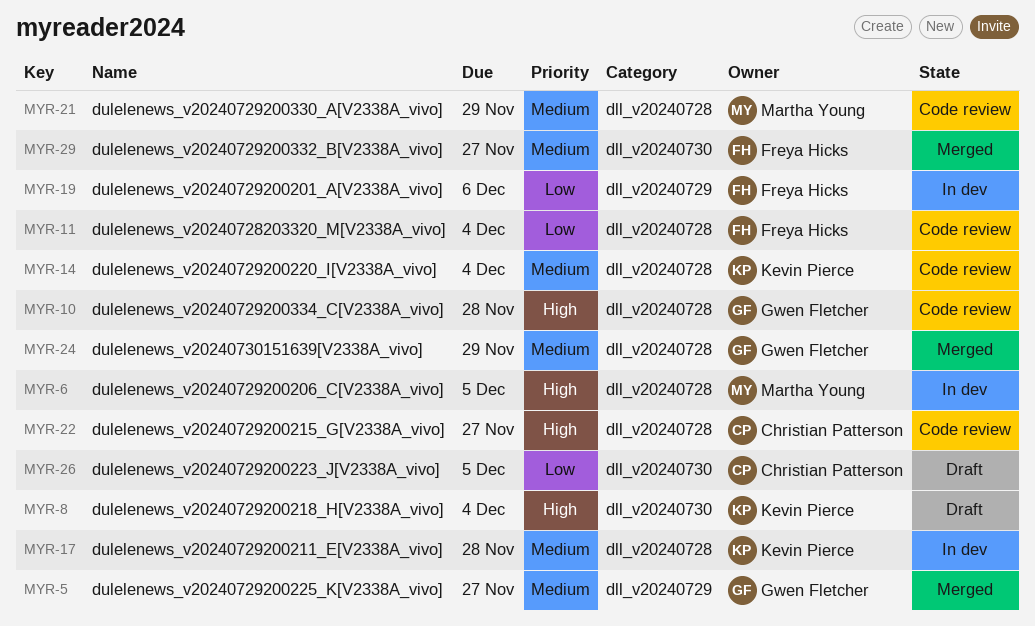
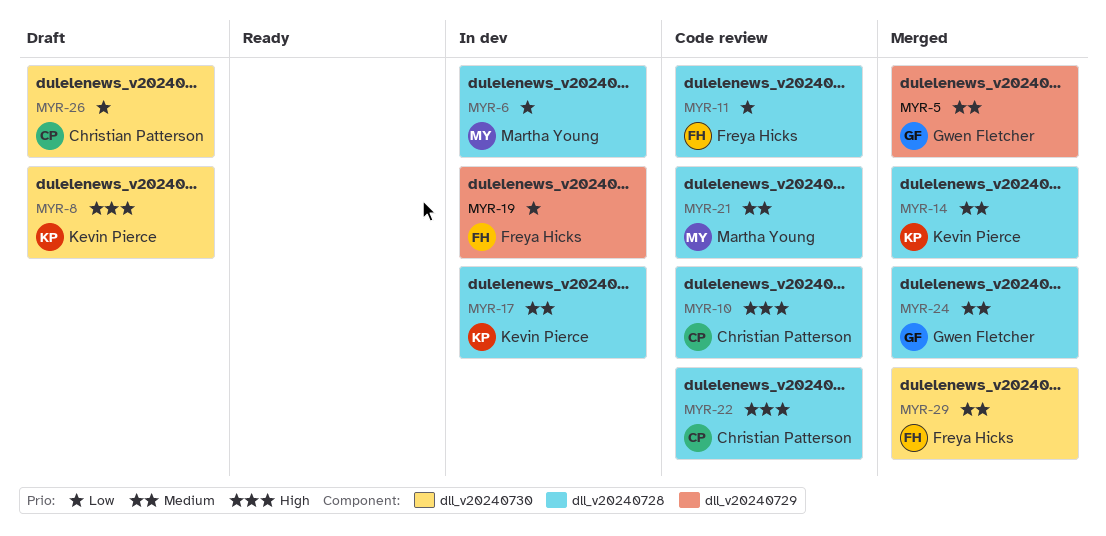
MYR-6, priority: High -> Low
MYR-10, owner: Gwen Fletcher -> Christian Patterson
MYR-14, status: Code review -> Merged

